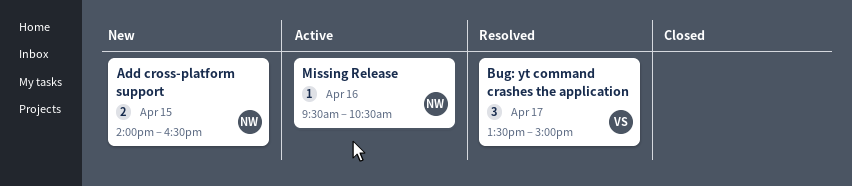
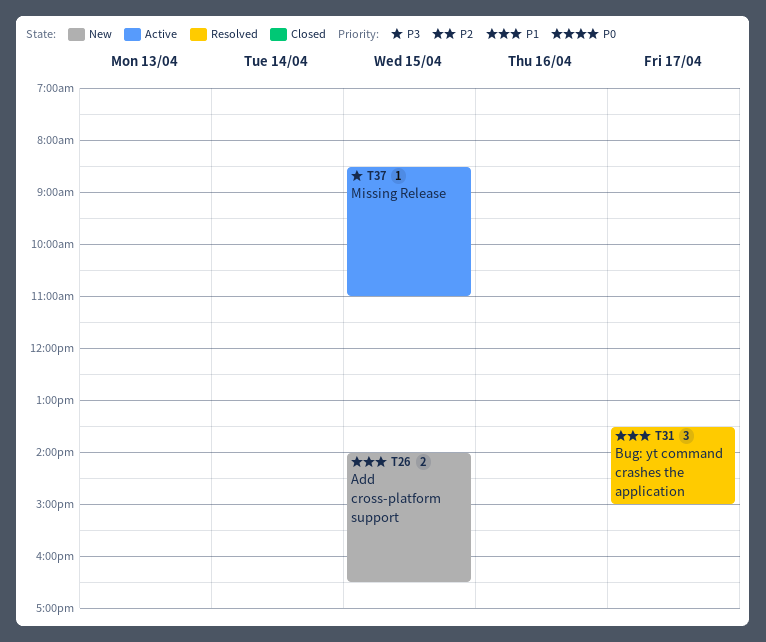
Missing Release, day: Apr 16 -> Apr 15
Missing Release, begins: 09:30 -> 08:30
Missing Release, ends: 10:30 -> 11:00

